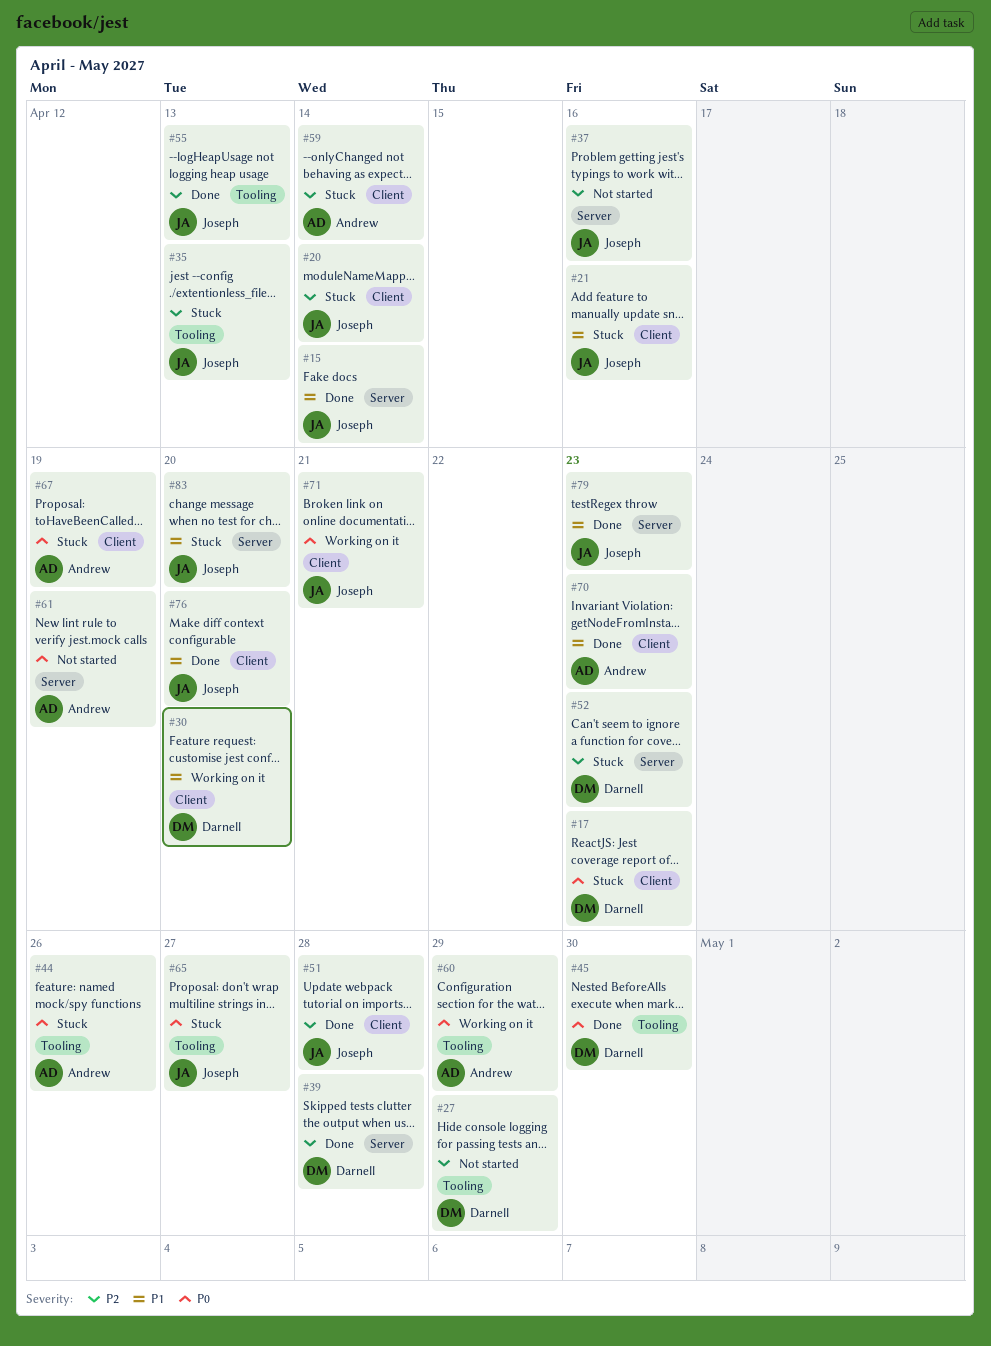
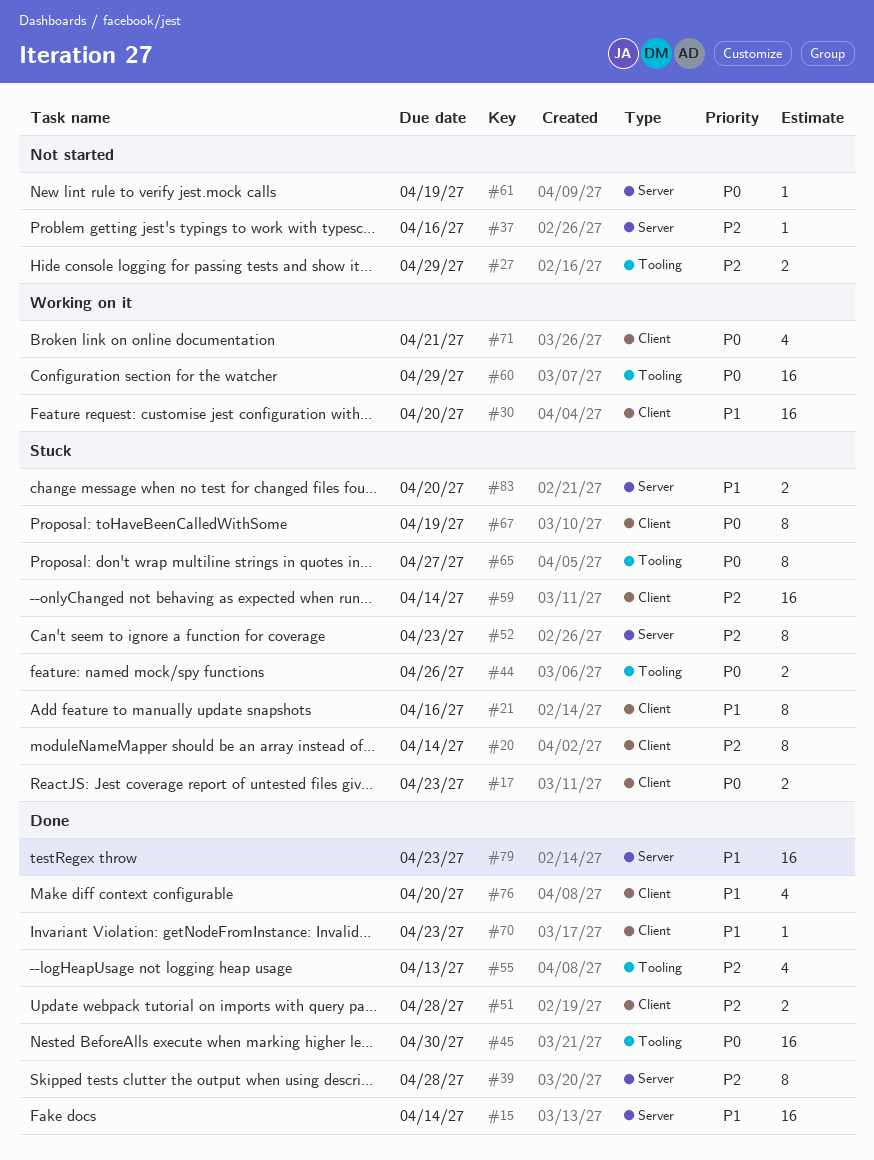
#35: present -> none

